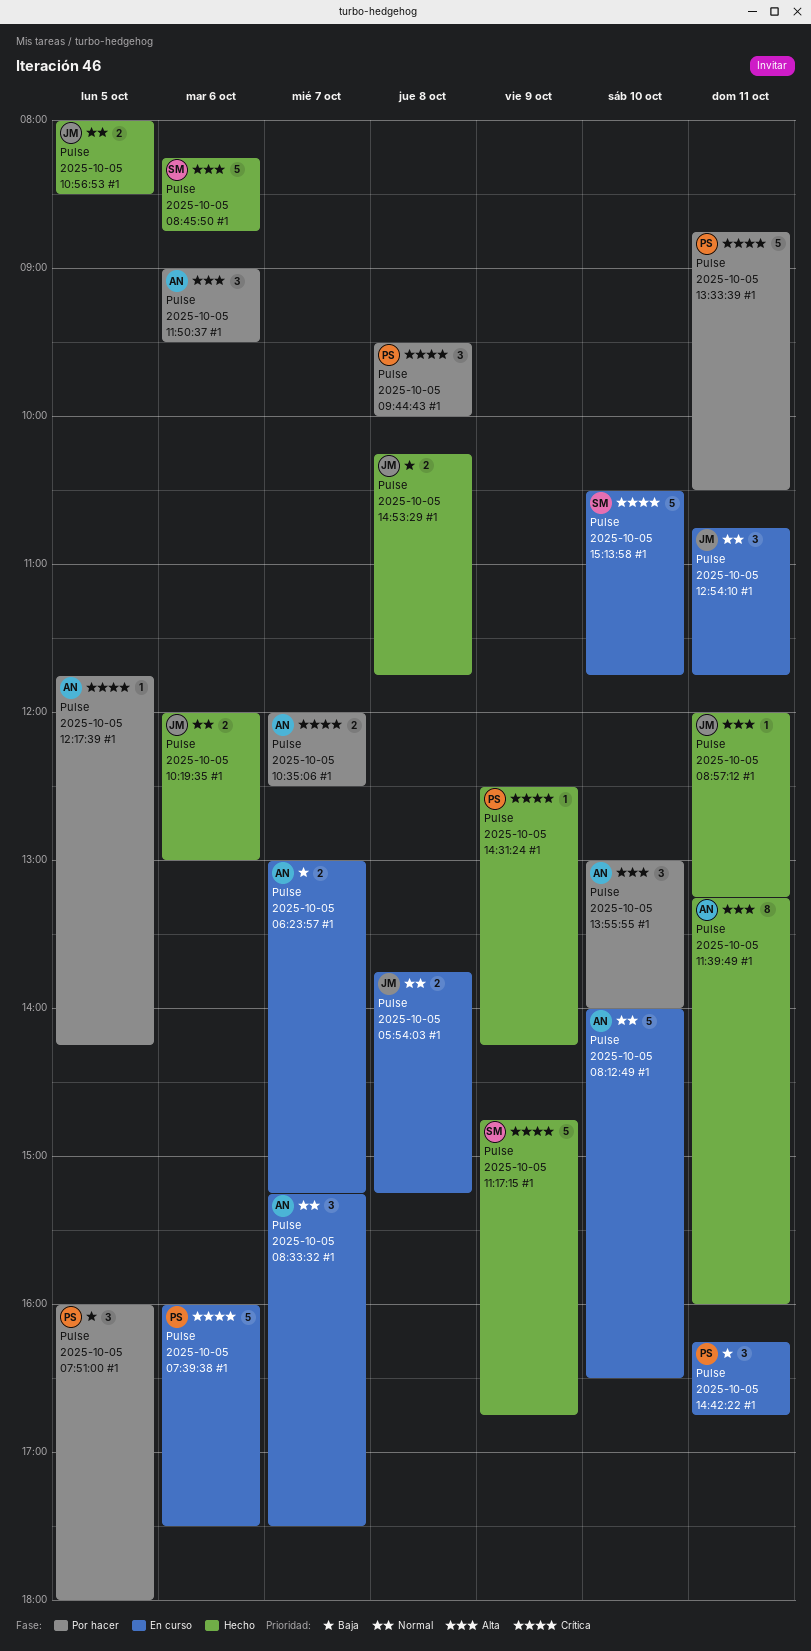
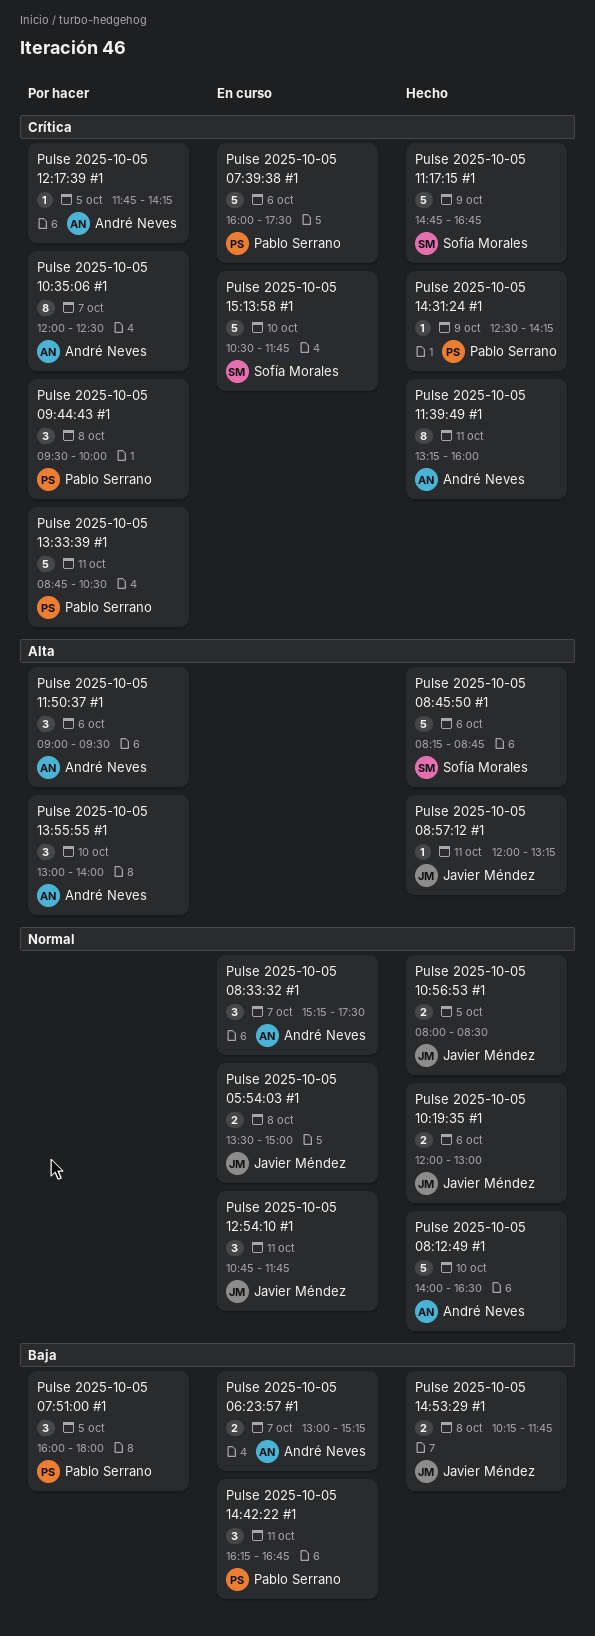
Pulse 2025-10-05 05:54:03 #1, begins: 13:45 -> 13:30
Pulse 2025-10-05 05:54:03 #1, ends: 15:15 -> 15:00
Pulse 2025-10-05 08:12:49 #1, status: En curso -> Hecho
Pulse 2025-10-05 10:35:06 #1, estimate: 2 -> 8
Pulse 2025-10-05 11:39:49 #1, priority: Alta -> Crítica

